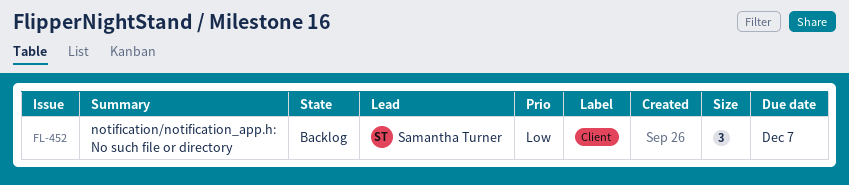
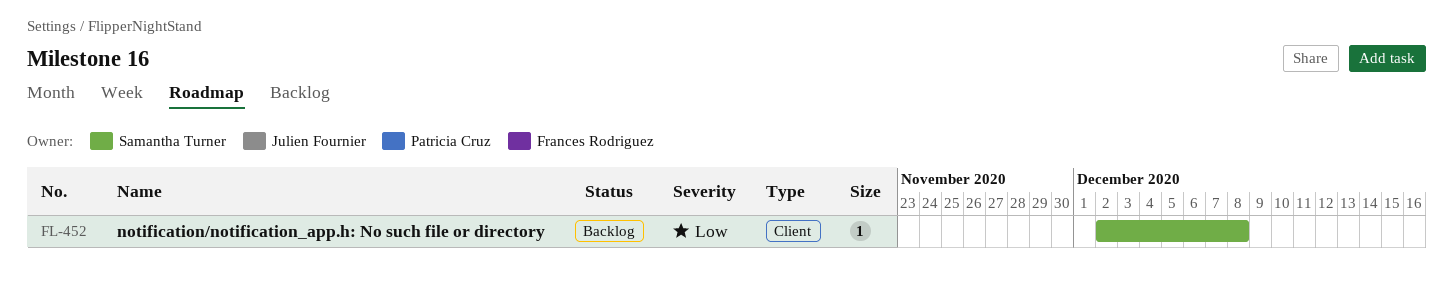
FL-452, estimate: 3 -> 1
FL-452, due: Dec 7 -> Dec 8

